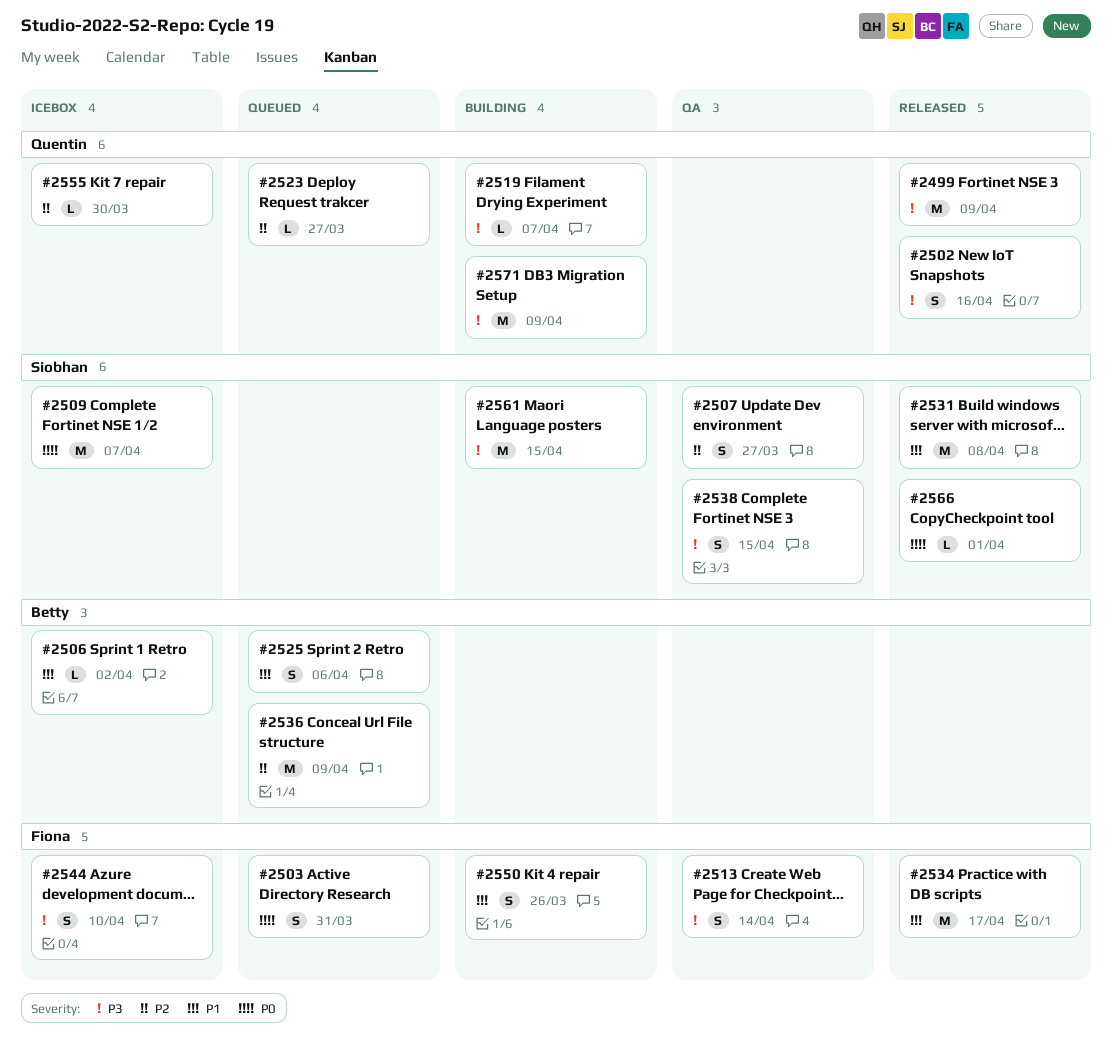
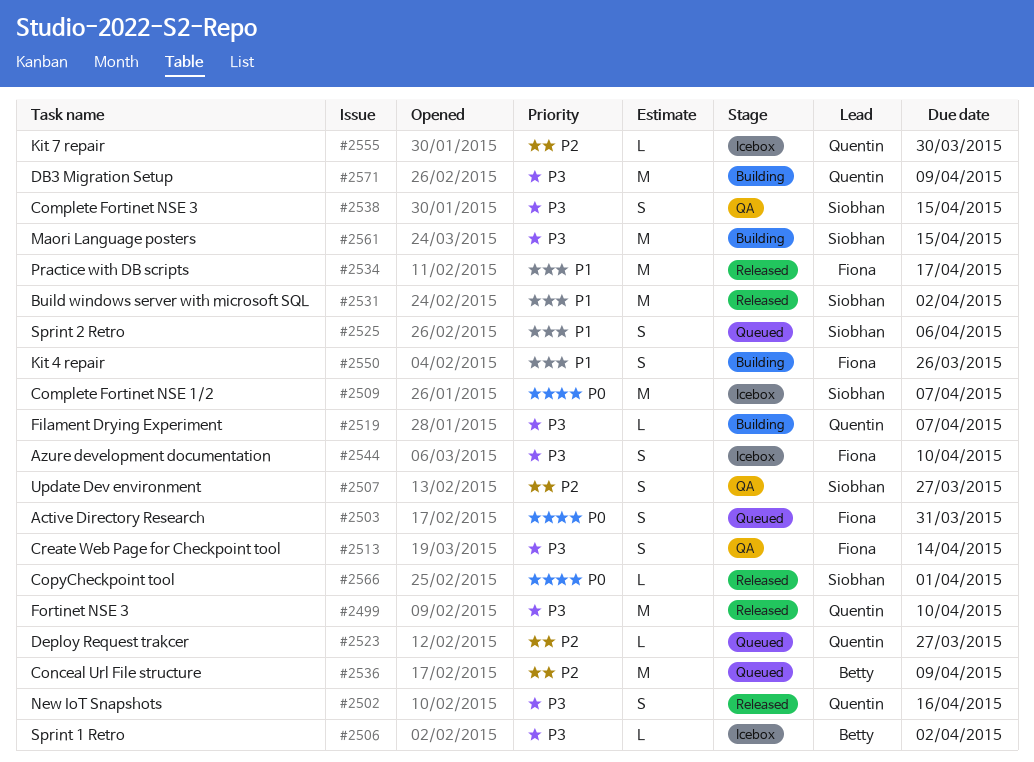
#2499, due: Apr 9 -> Apr 10
#2506, priority: P1 -> P3
#2525, owner: Betty -> Siobhan
#2531, due: Apr 8 -> Apr 2

